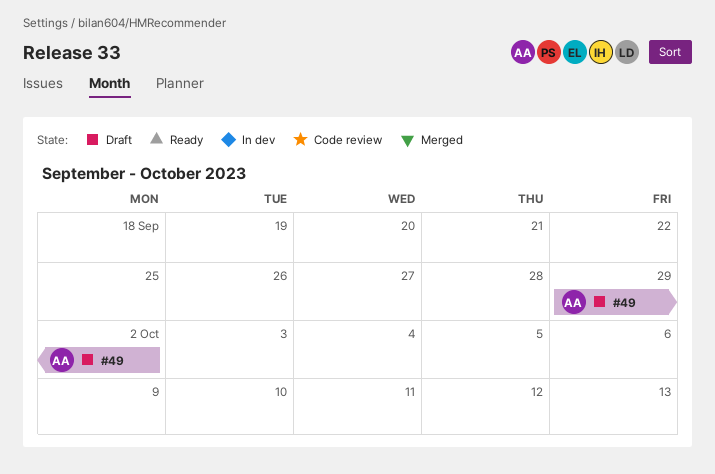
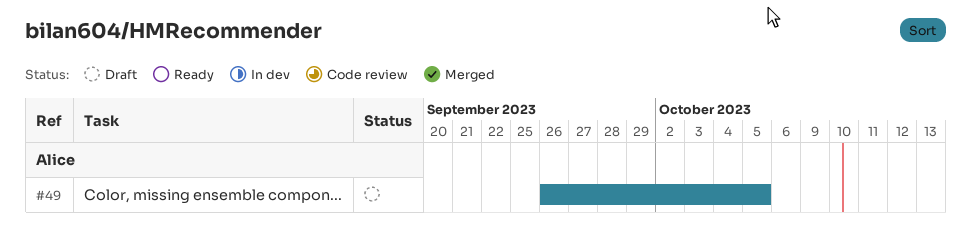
#49, start: Sep 29 -> Sep 26
#49, due: Oct 2 -> Oct 5

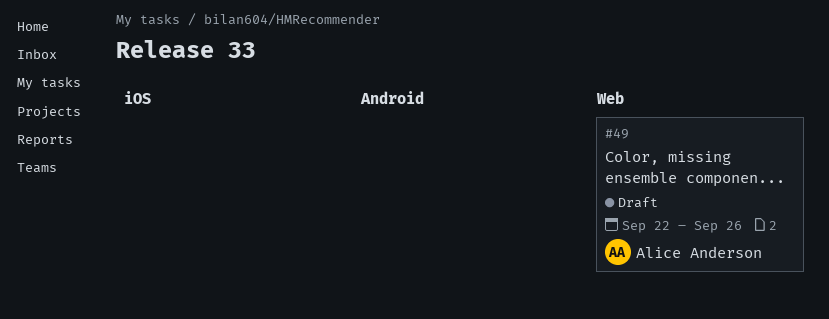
#49, start: Sep 26 -> Sep 22
#49, due: Oct 5 -> Sep 26

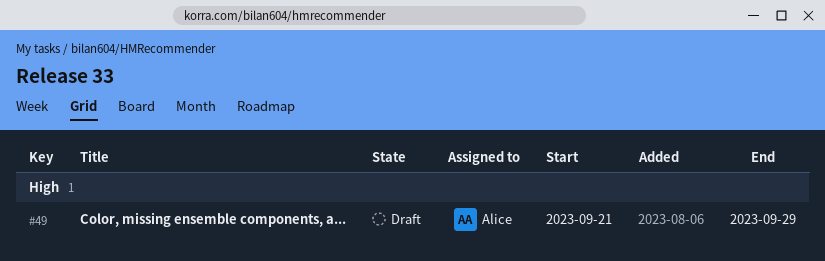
#49, start: Sep 22 -> Sep 21
#49, due: Sep 26 -> Sep 29

